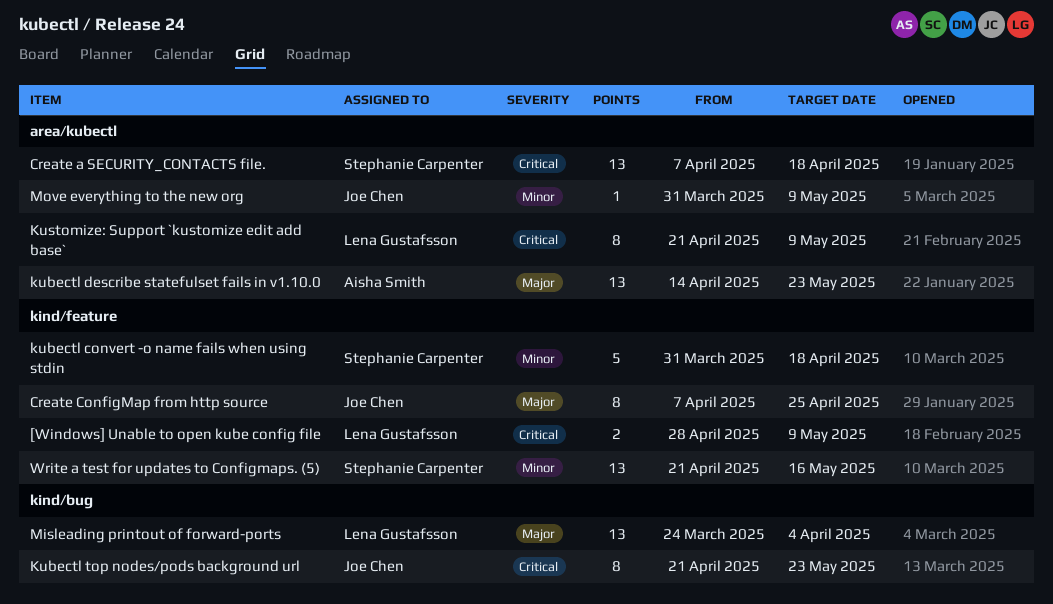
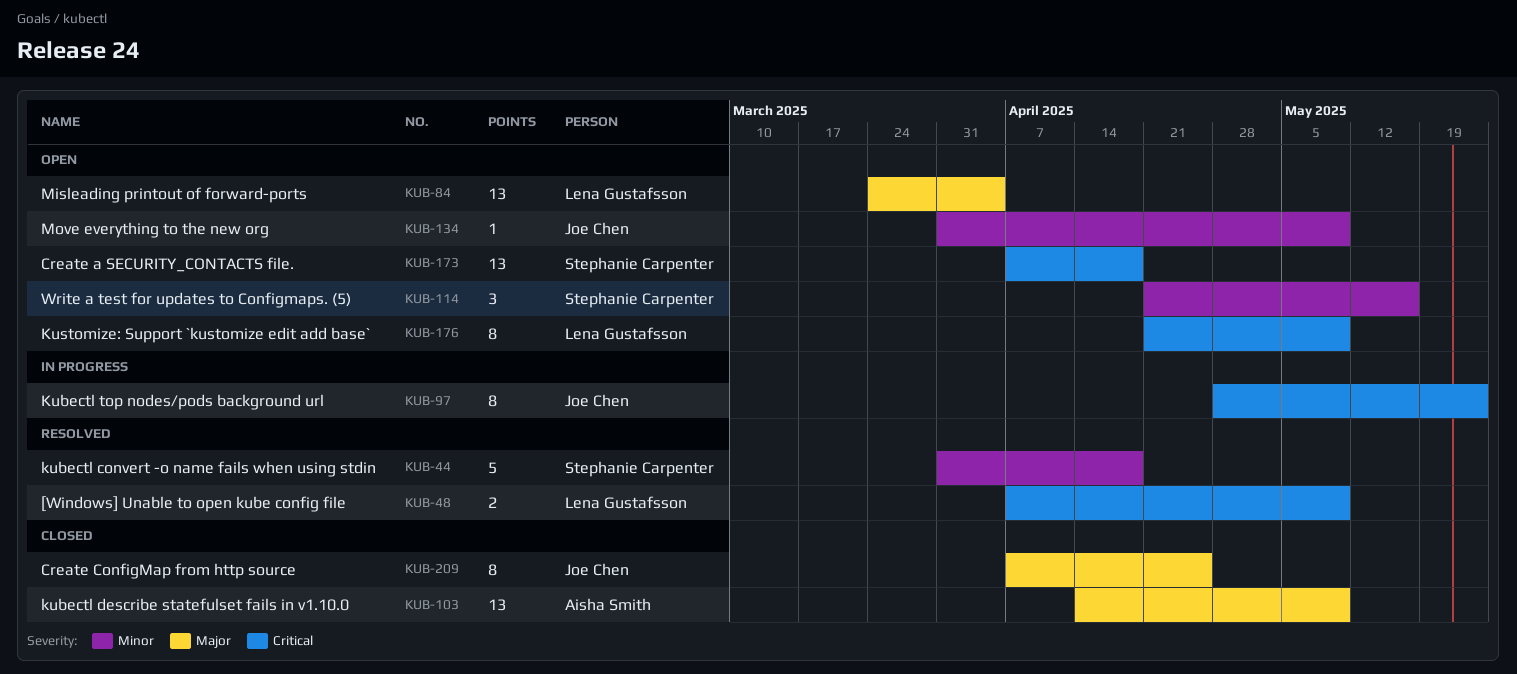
[Windows] Unable to open kube config file, start: Apr 28 -> Apr 7
kubectl describe statefulset fails in v1.10.0, due: May 23 -> May 9
Kubectl top nodes/pods background url, start: Apr 21 -> Apr 28
Write a test for updates to Configmaps. (5), estimate: 13 -> 3

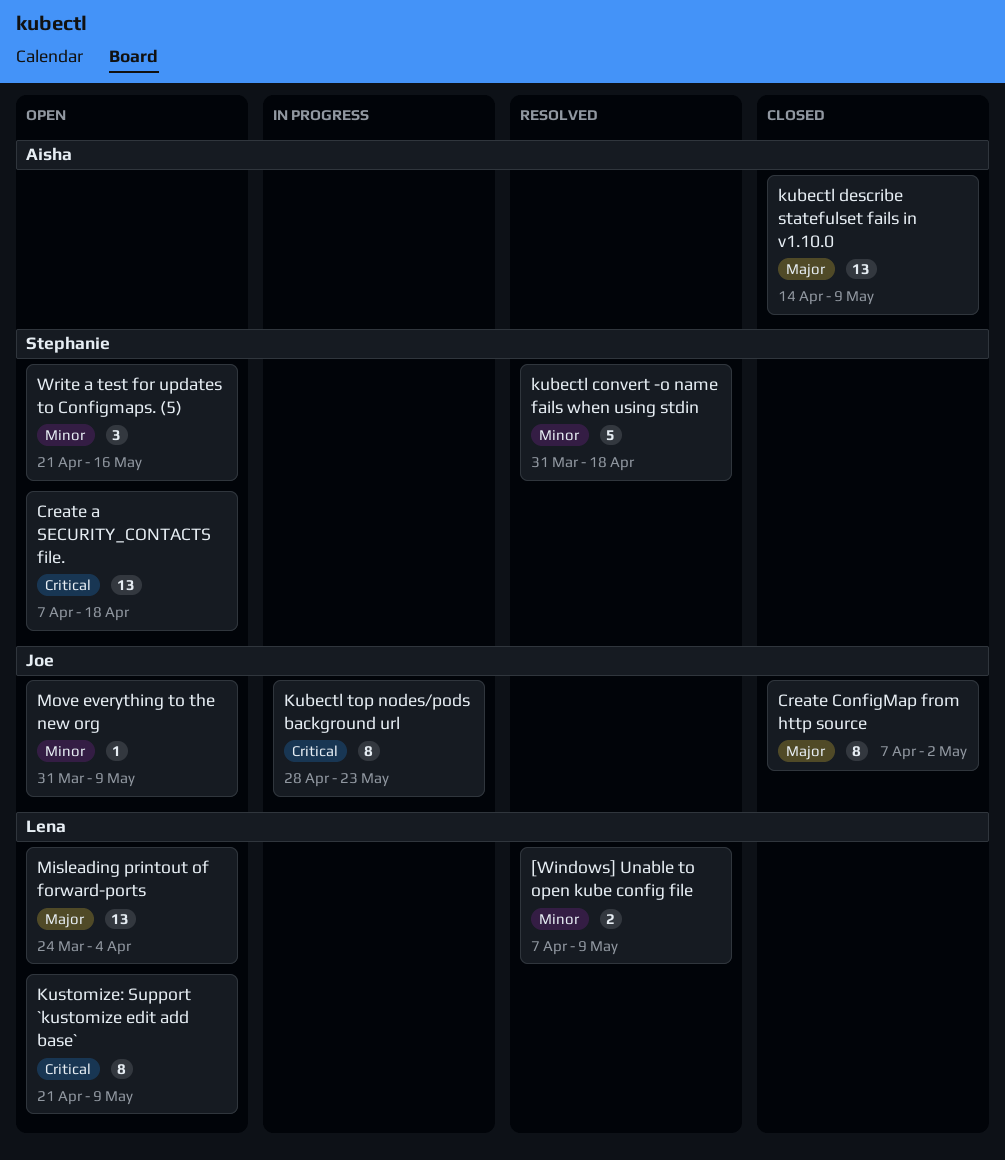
[Windows] Unable to open kube config file, priority: Critical -> Minor
Create ConfigMap from http source, due: Apr 25 -> May 2

